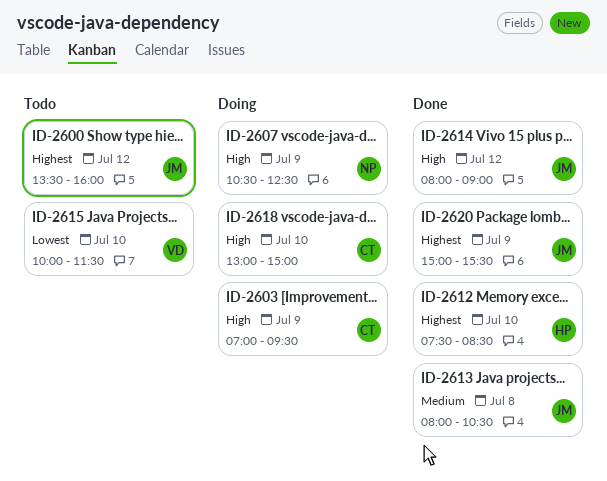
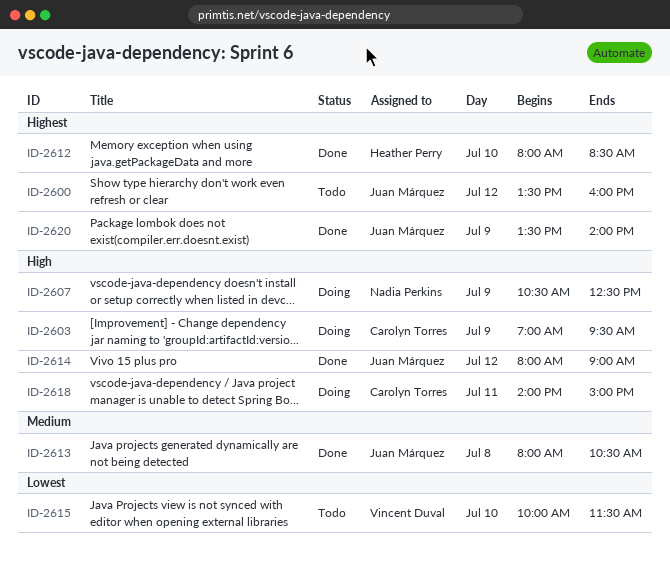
ID-2612, begins: 07:30 -> 08:00
ID-2618, day: Jul 10 -> Jul 11
ID-2618, begins: 13:00 -> 14:00
ID-2620, begins: 15:00 -> 13:30
ID-2620, ends: 15:30 -> 14:00

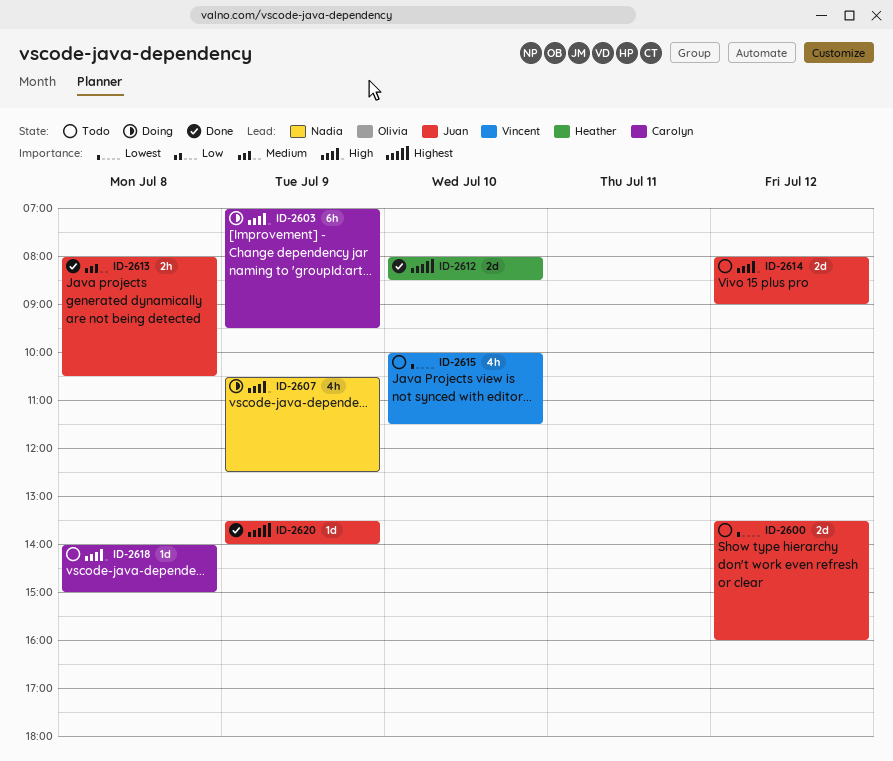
ID-2600, priority: Highest -> Lowest
ID-2614, status: Done -> Todo
ID-2618, status: Doing -> Todo
ID-2618, day: Jul 11 -> Jul 8

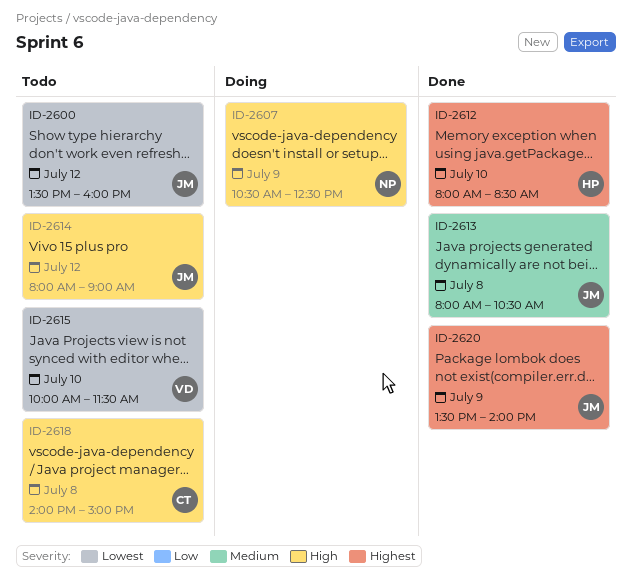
ID-2603: present -> none

